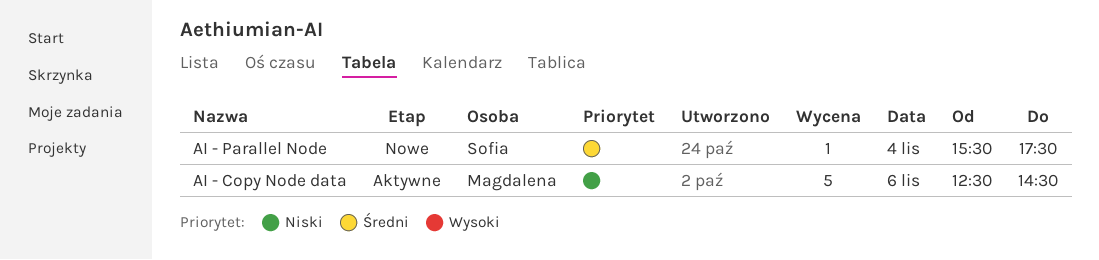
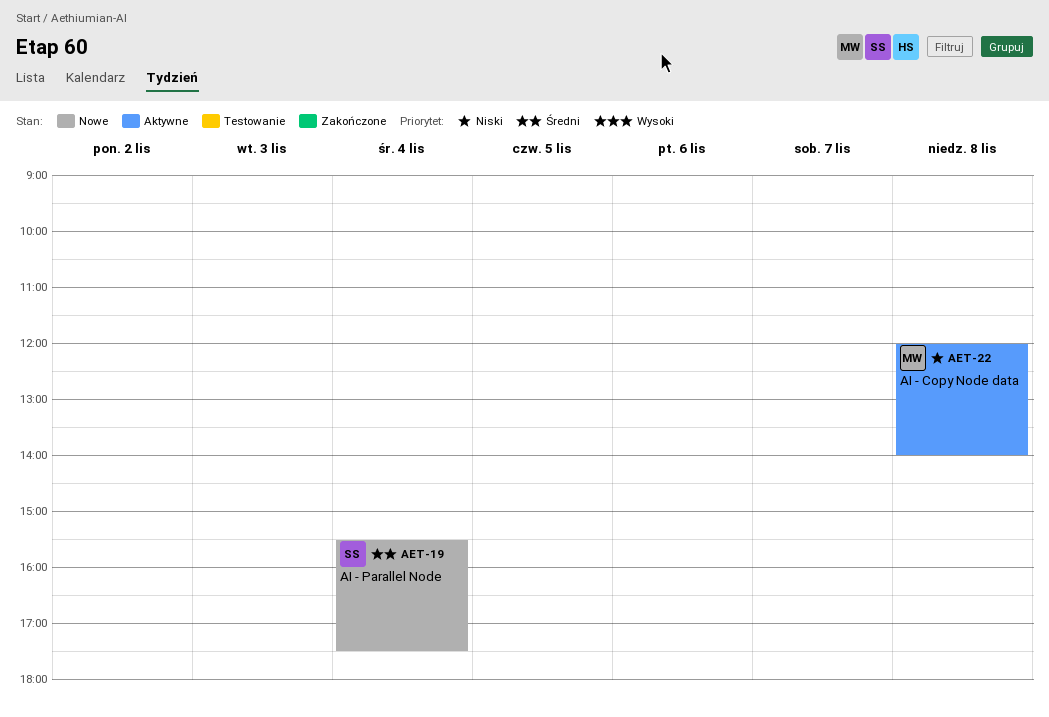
AI - Copy Node data, day: Nov 6 -> Nov 8
AI - Copy Node data, begins: 12:30 -> 12:00
AI - Copy Node data, ends: 14:30 -> 14:00

